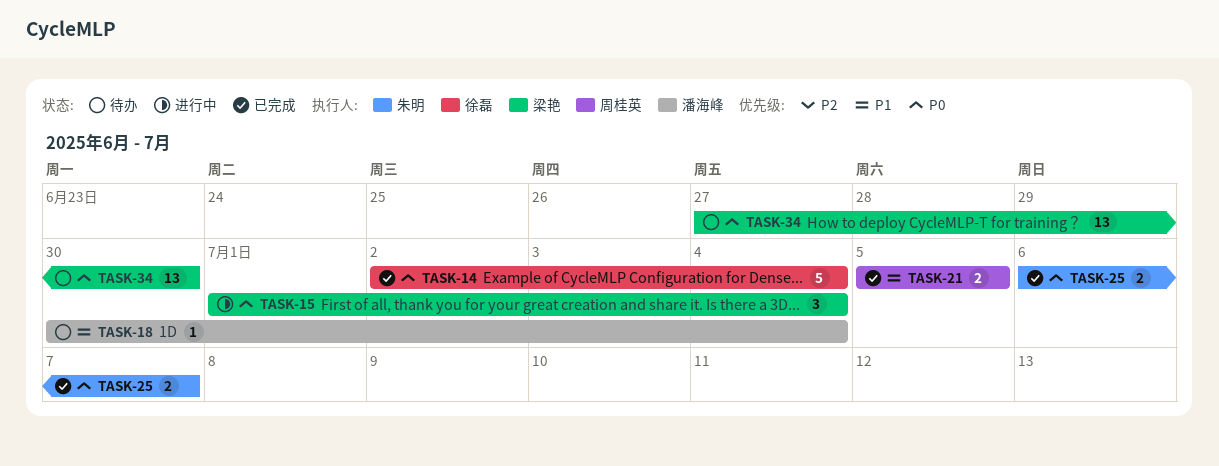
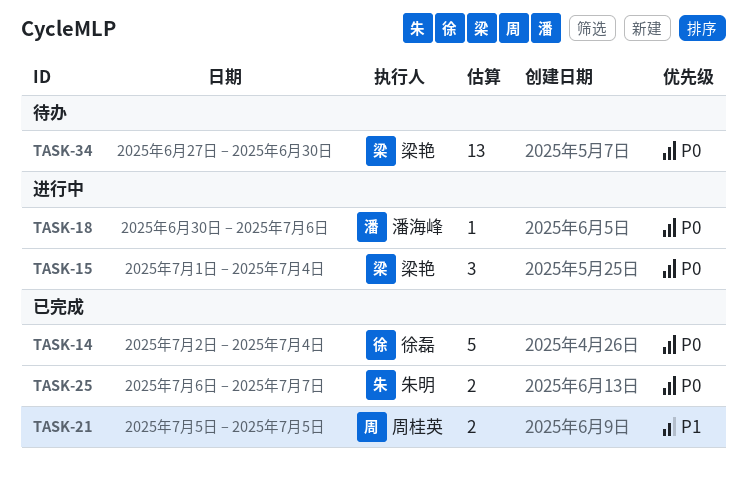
TASK-18, status: 待办 -> 进行中
TASK-18, priority: P1 -> P0
TASK-18, due: Jul 4 -> Jul 6

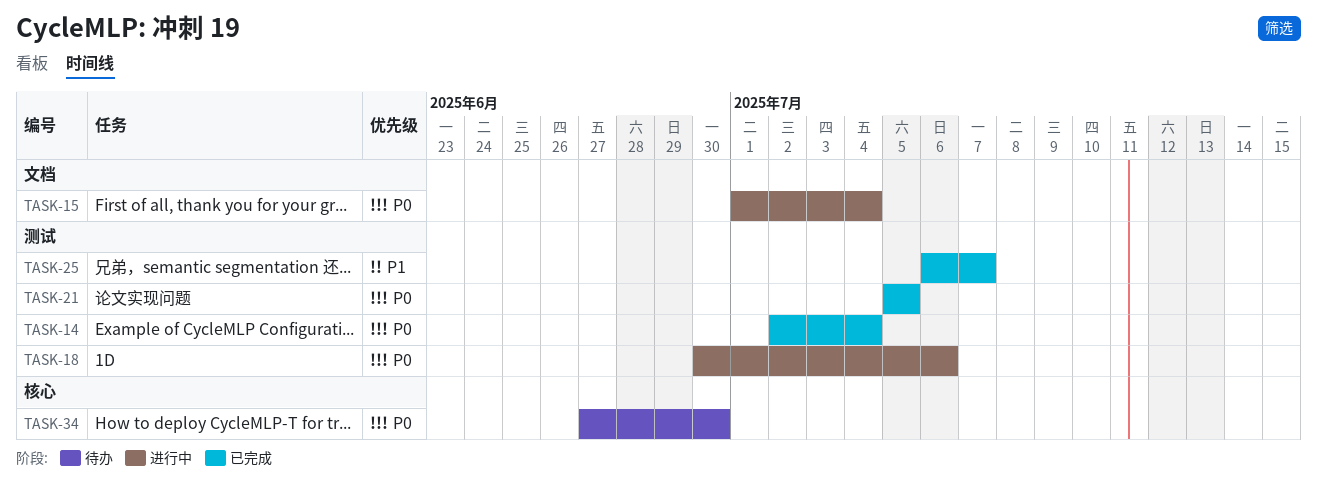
TASK-21, priority: P1 -> P0
TASK-25, priority: P0 -> P1

